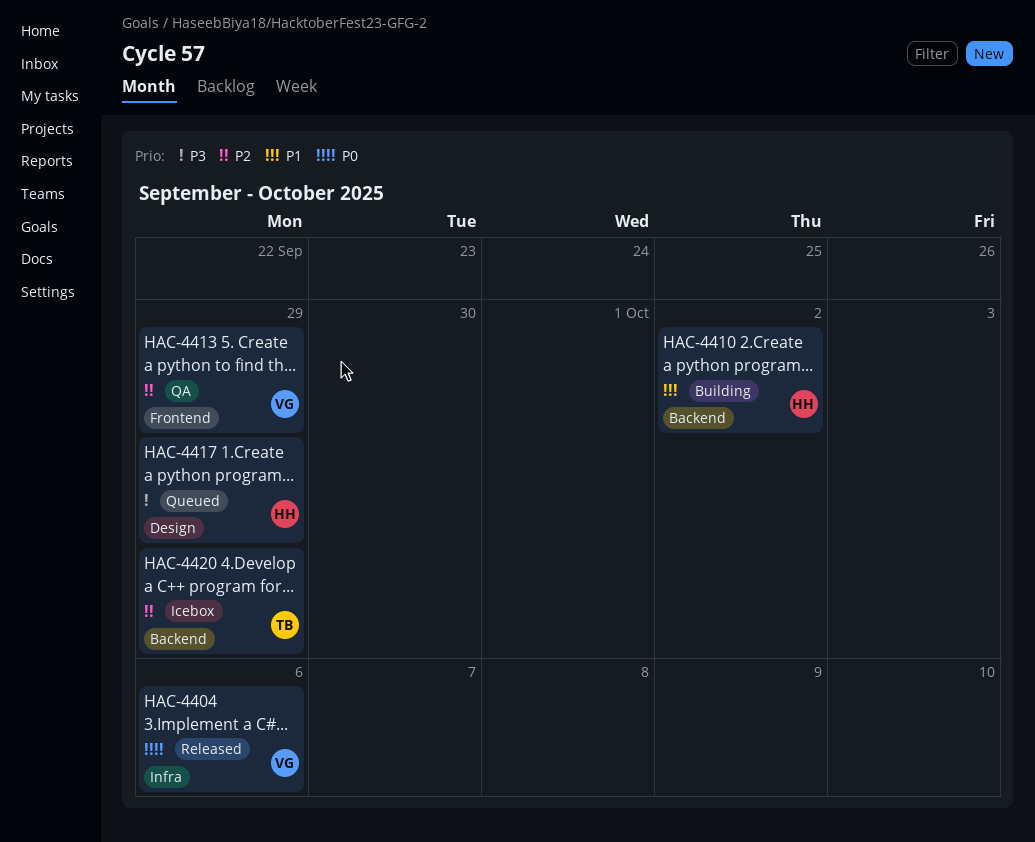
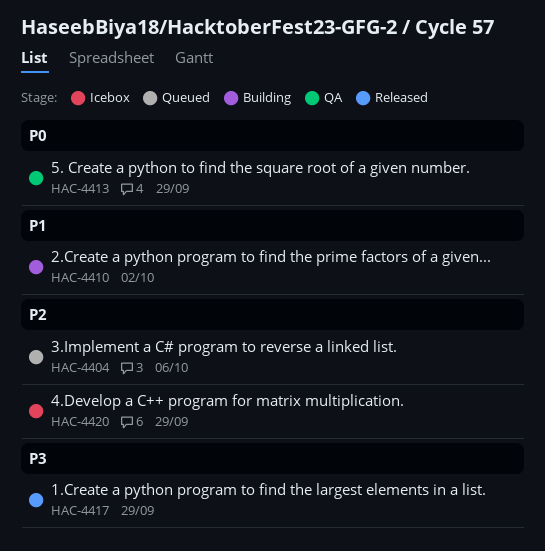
HAC-4404, status: Released -> Queued
HAC-4404, priority: P0 -> P2
HAC-4413, priority: P2 -> P0
HAC-4417, status: Queued -> Released

